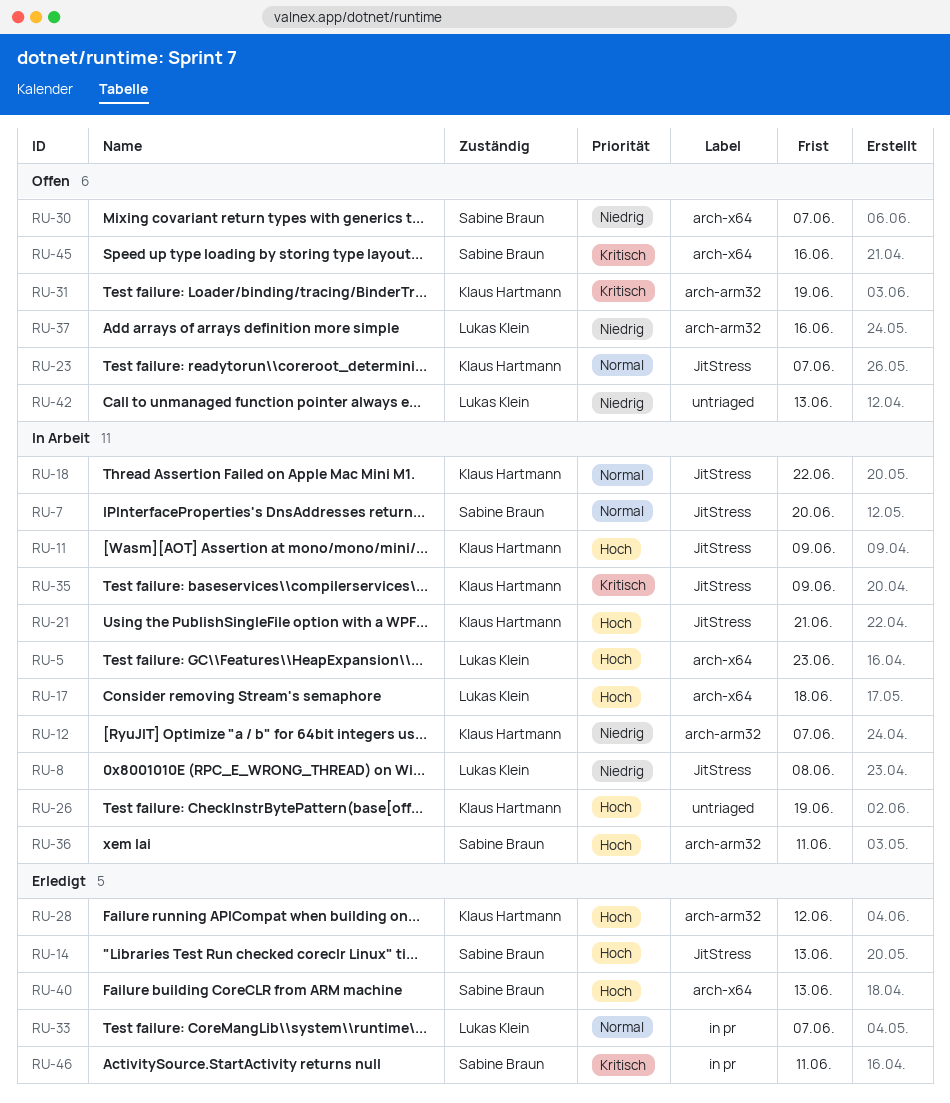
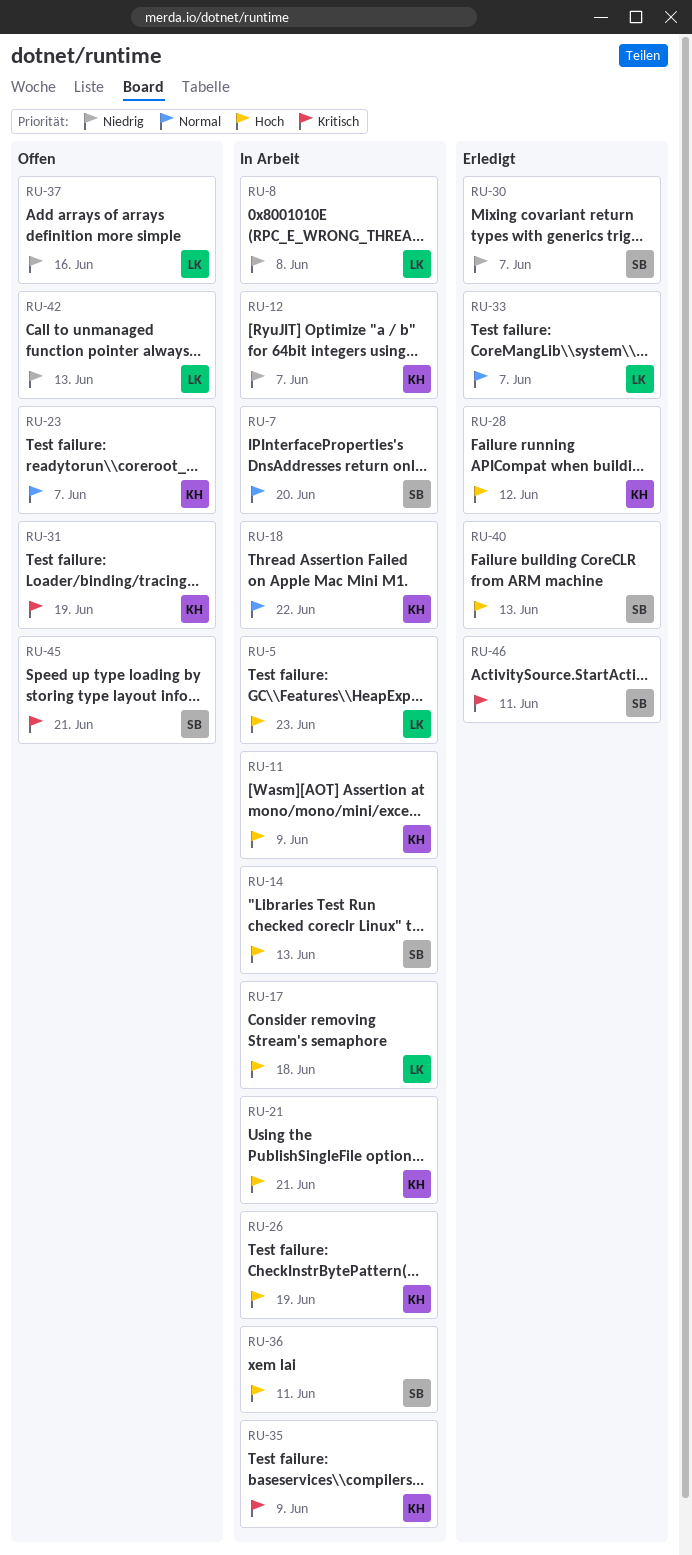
RU-14, status: Erledigt -> In Arbeit
RU-30, status: Offen -> Erledigt
RU-45, due: Jun 16 -> Jun 21

